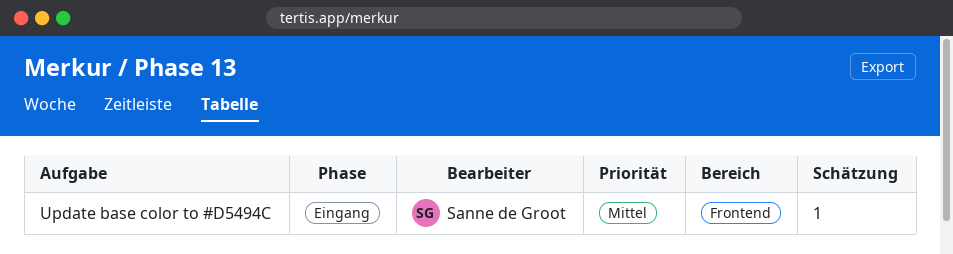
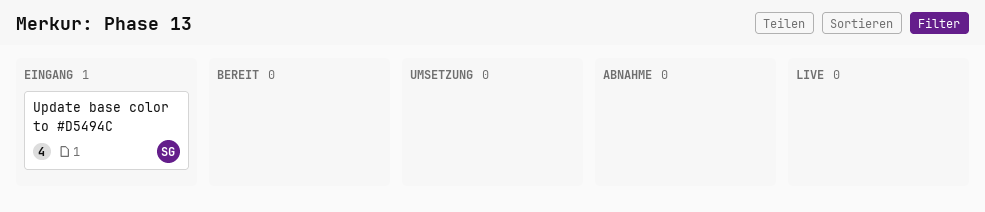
Update base color to #D5494C, estimate: 1 -> 4

